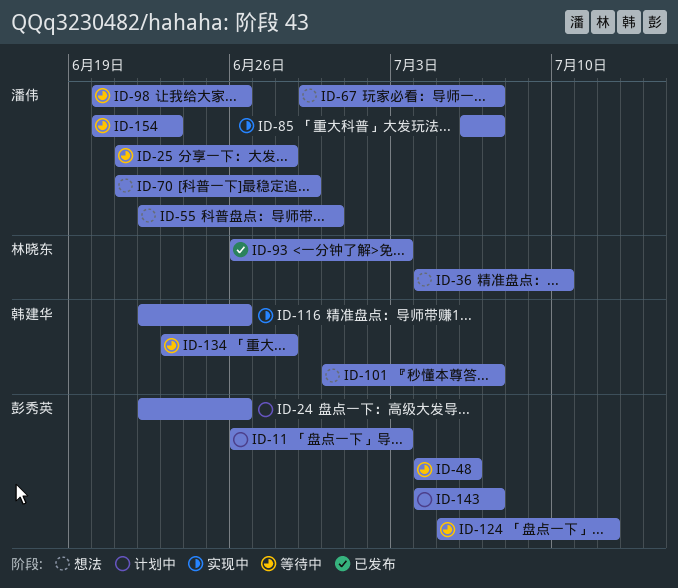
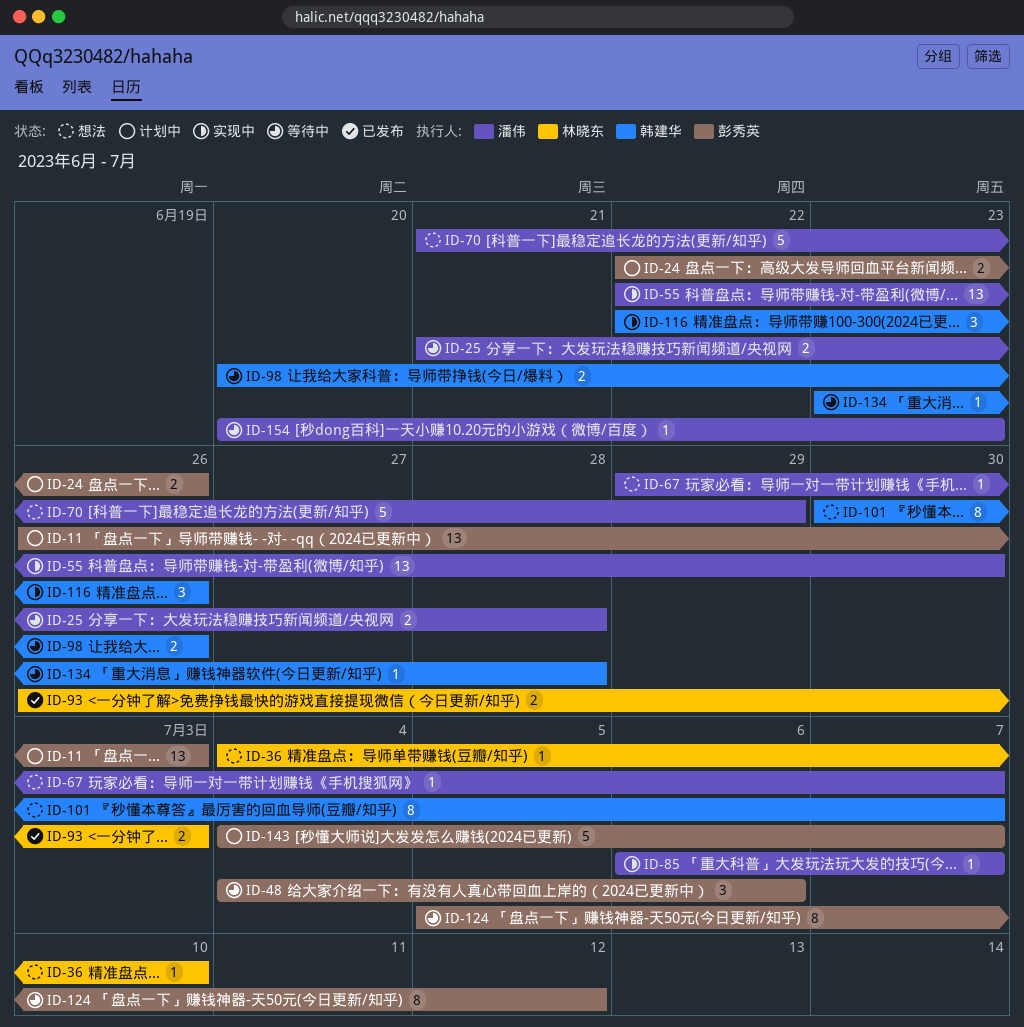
ID-55, status: 想法 -> 实现中
ID-98, owner: 潘伟 -> 韩建华

